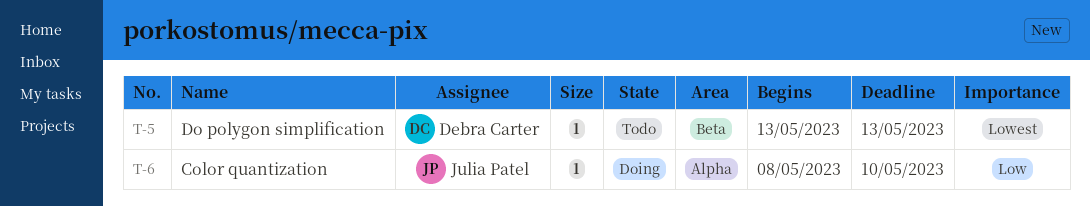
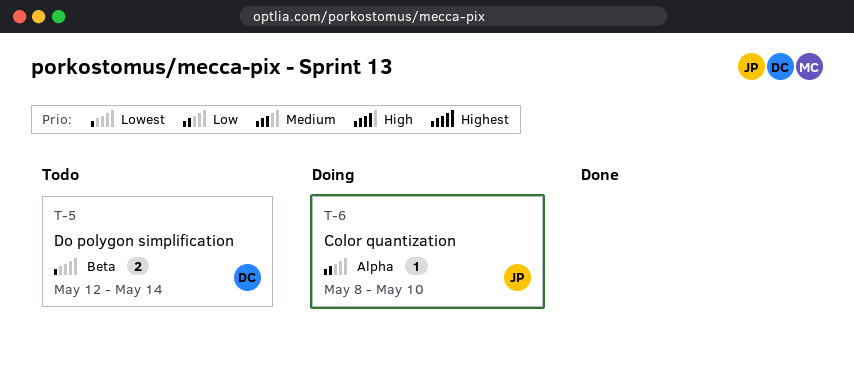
T-5, estimate: 1 -> 2
T-5, start: May 13 -> May 12
T-5, due: May 13 -> May 14

